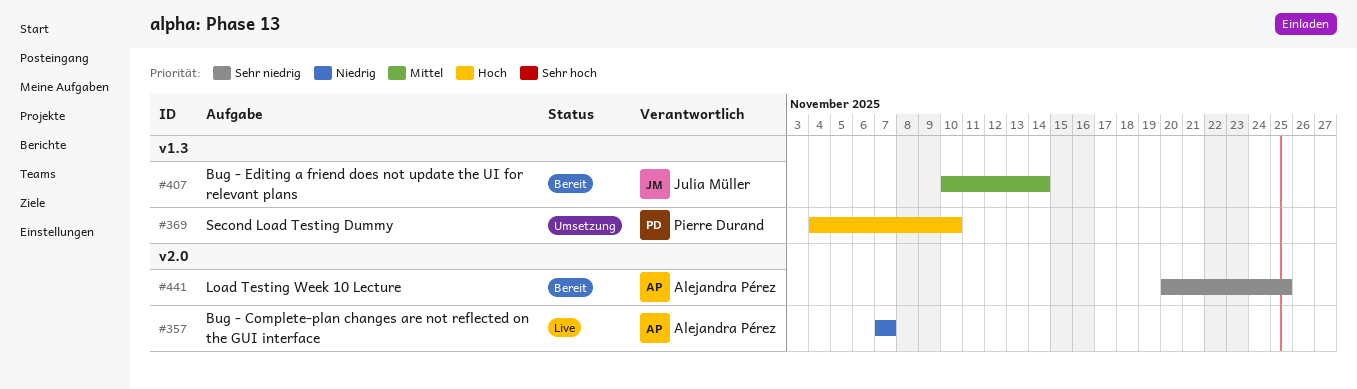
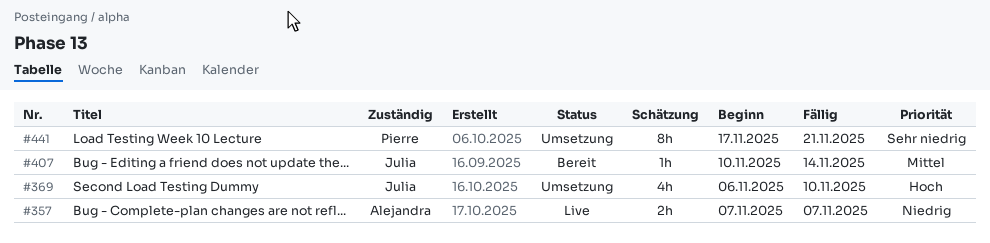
#369, owner: Pierre Durand -> Julia Müller
#369, start: Nov 4 -> Nov 6
#441, status: Bereit -> Umsetzung
#441, owner: Alejandra Pérez -> Pierre Durand
#441, start: Nov 20 -> Nov 17
#441, due: Nov 25 -> Nov 21

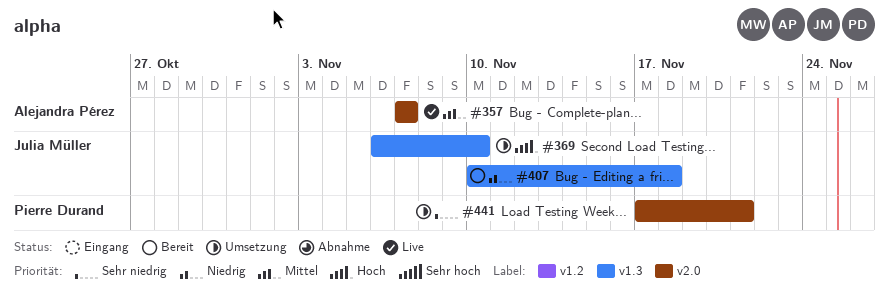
#357, priority: Niedrig -> Mittel
#407, priority: Mittel -> Niedrig
#407, due: Nov 14 -> Nov 18

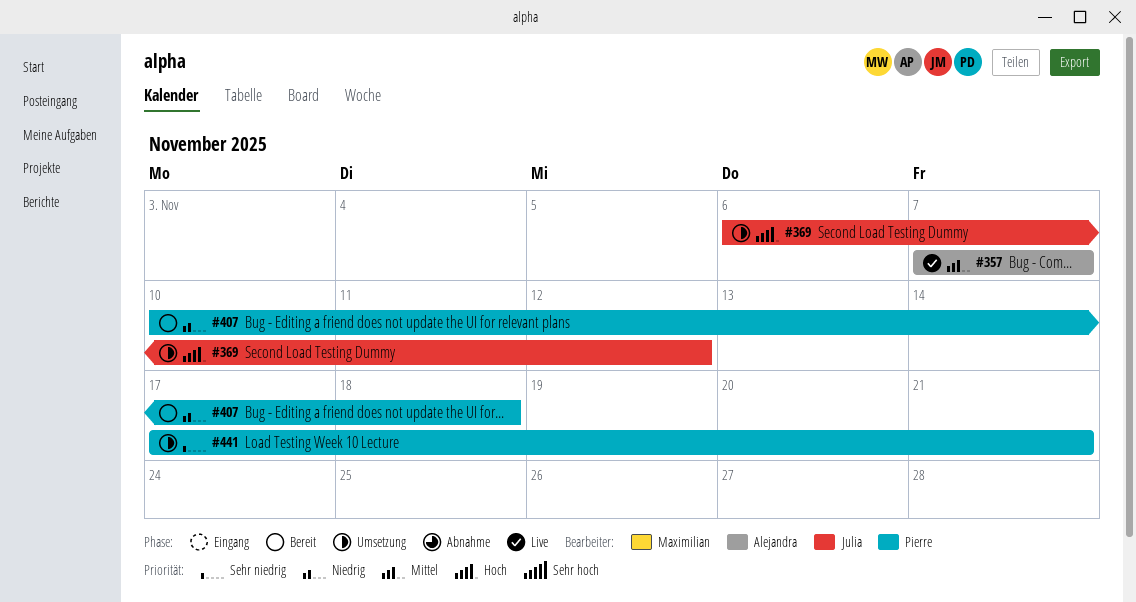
#369, due: Nov 10 -> Nov 12
#407, owner: Julia Müller -> Pierre Durand

